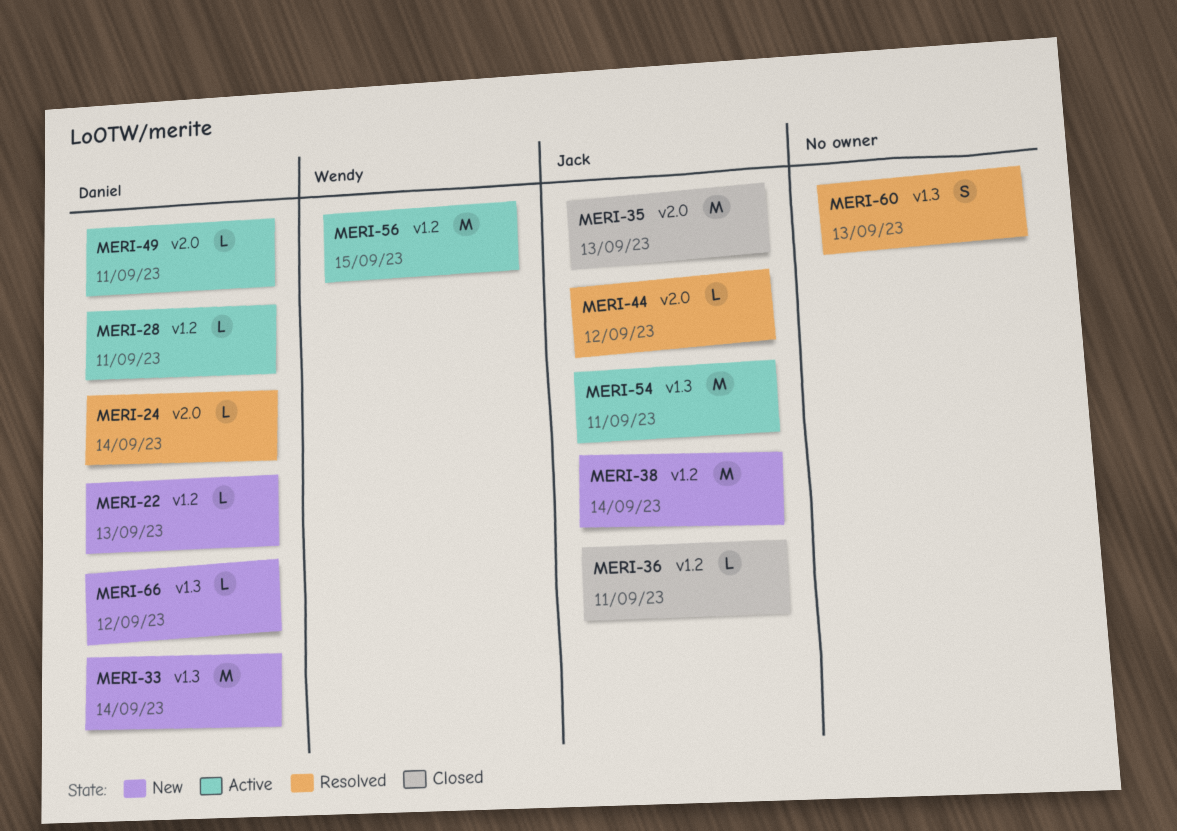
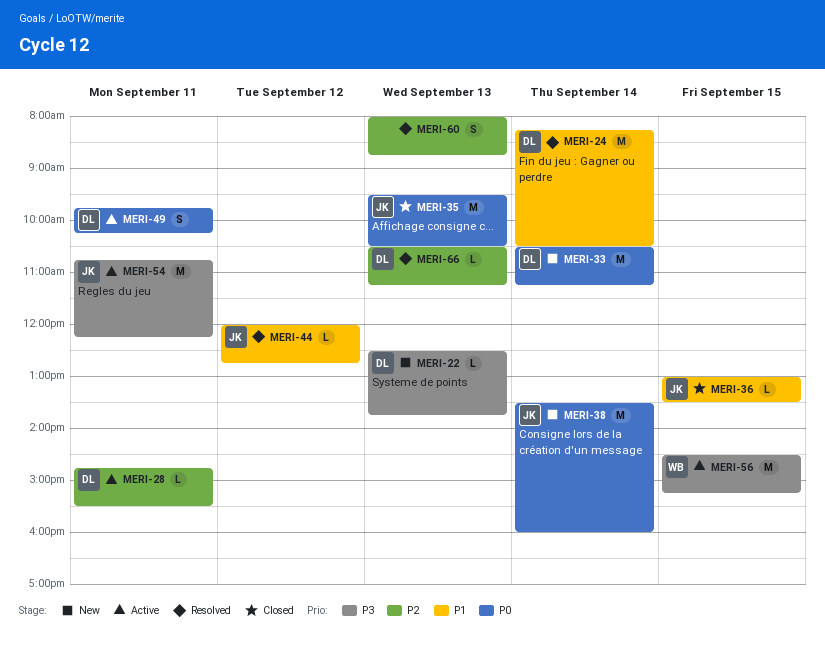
MERI-24, estimate: L -> M
MERI-36, day: Sep 11 -> Sep 15
MERI-49, estimate: L -> S
MERI-66, status: New -> Resolved
MERI-66, day: Sep 12 -> Sep 13

